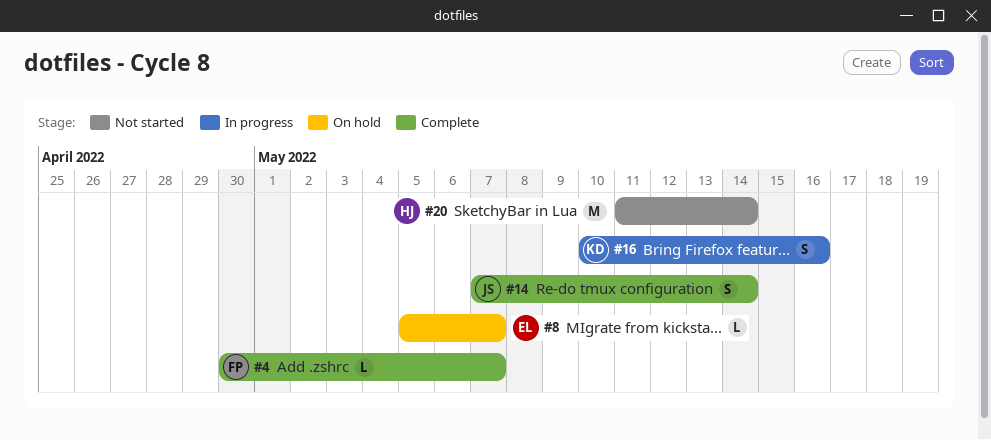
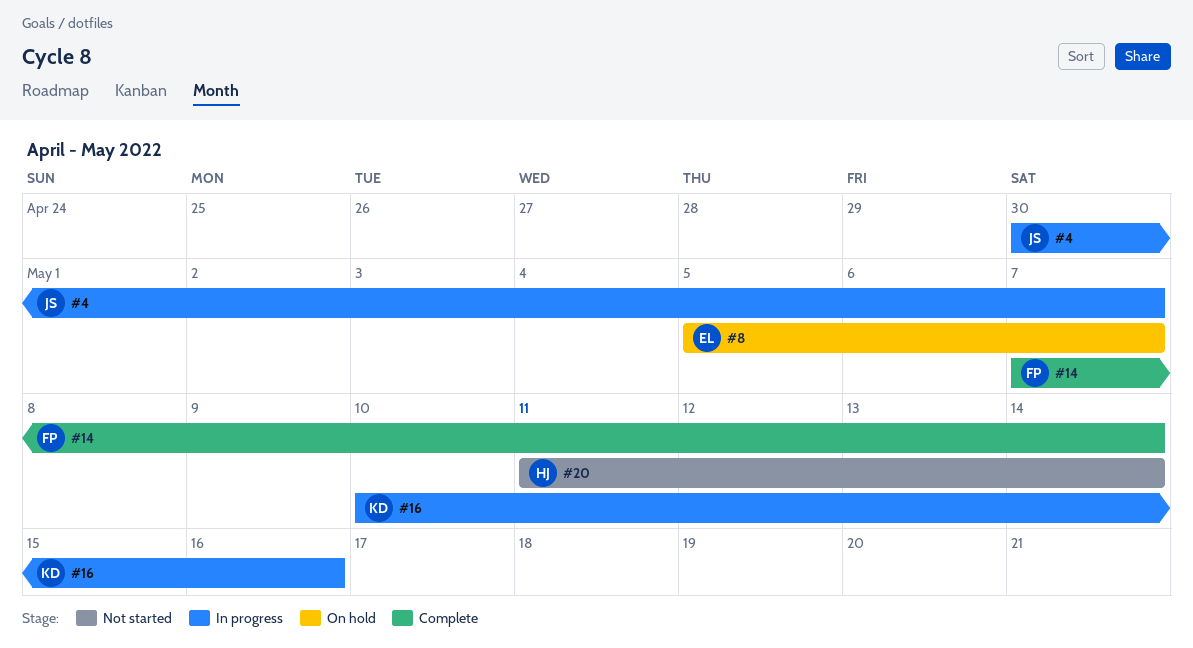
#4, status: Complete -> In progress
#4, owner: FP -> JS
#14, owner: JS -> FP

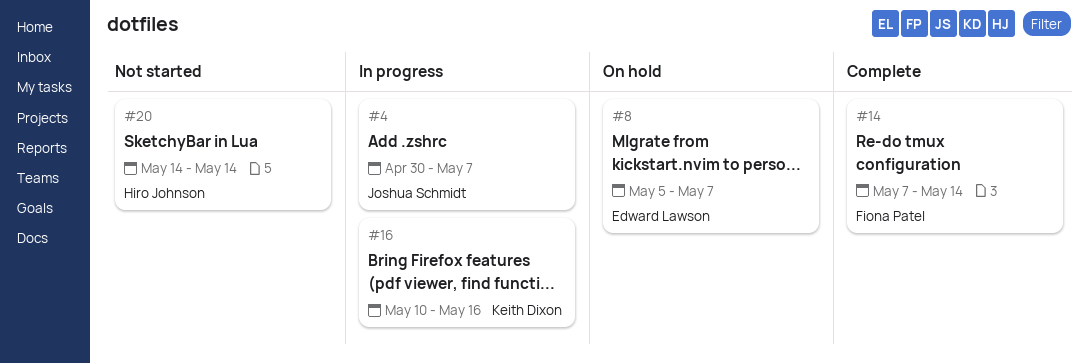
#20, start: May 11 -> May 14

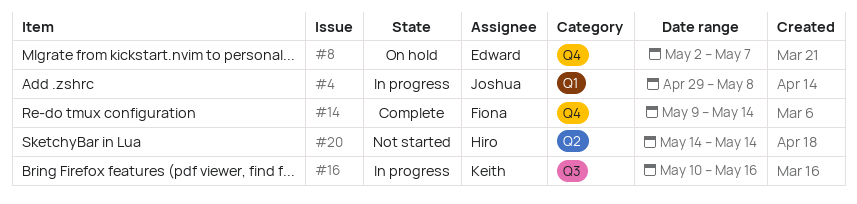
#4, start: Apr 30 -> Apr 29
#4, due: May 7 -> May 8
#8, start: May 5 -> May 2
#14, start: May 7 -> May 9

